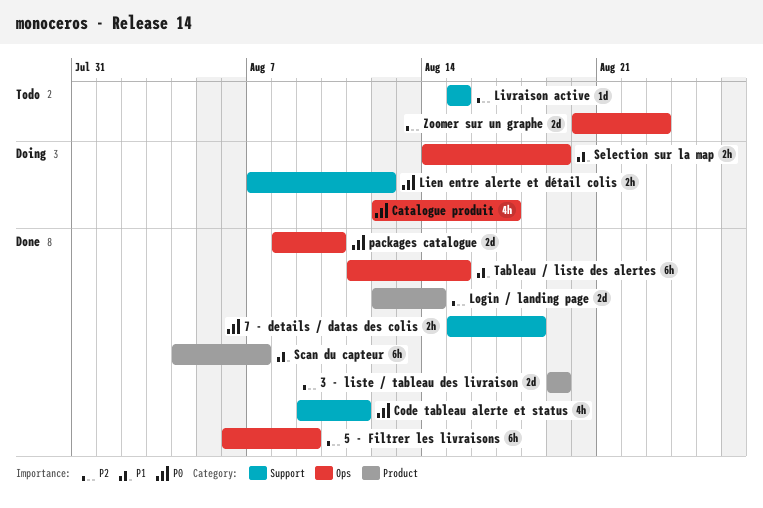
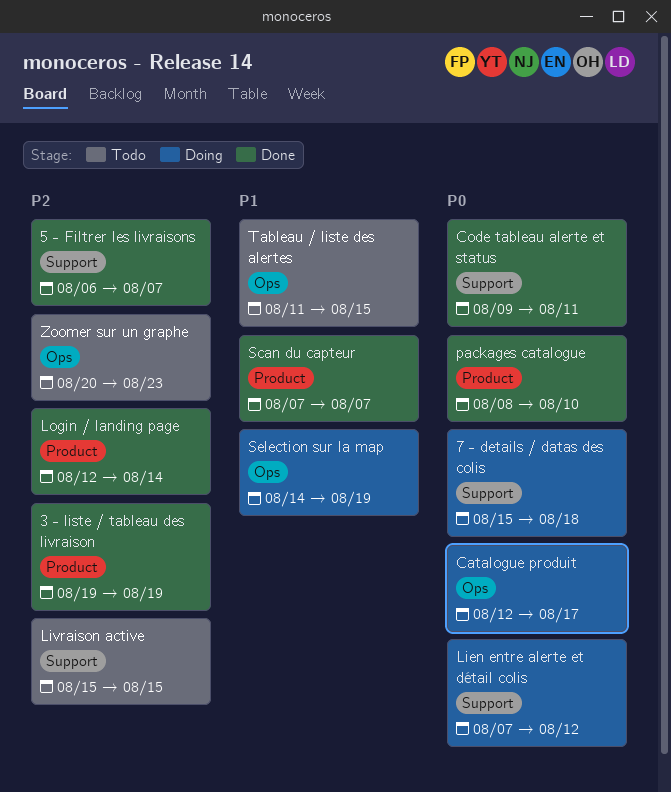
5 - Filtrer les livraisons, label: Ops -> Support
5 - Filtrer les livraisons, due: Aug 9 -> Aug 7
7 - details / datas des colis, status: Done -> Doing
packages catalogue, label: Ops -> Product
Scan du capteur, start: Aug 4 -> Aug 7
Tableau / liste des alertes, status: Done -> Todo

